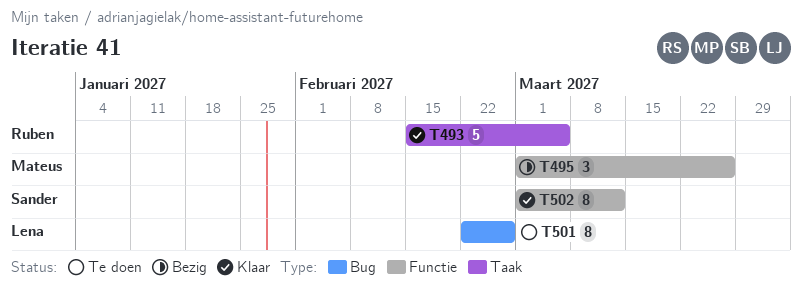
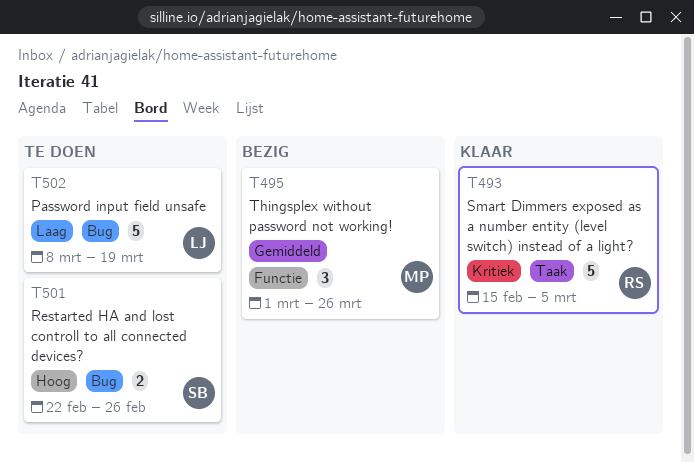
T501, owner: Lena -> Sander
T501, estimate: 8 -> 2
T502, status: Klaar -> Te doen
T502, owner: Sander -> Lena
T502, label: Functie -> Bug
T502, estimate: 8 -> 5
T502, start: Mar 1 -> Mar 8
T502, due: Mar 12 -> Mar 19

